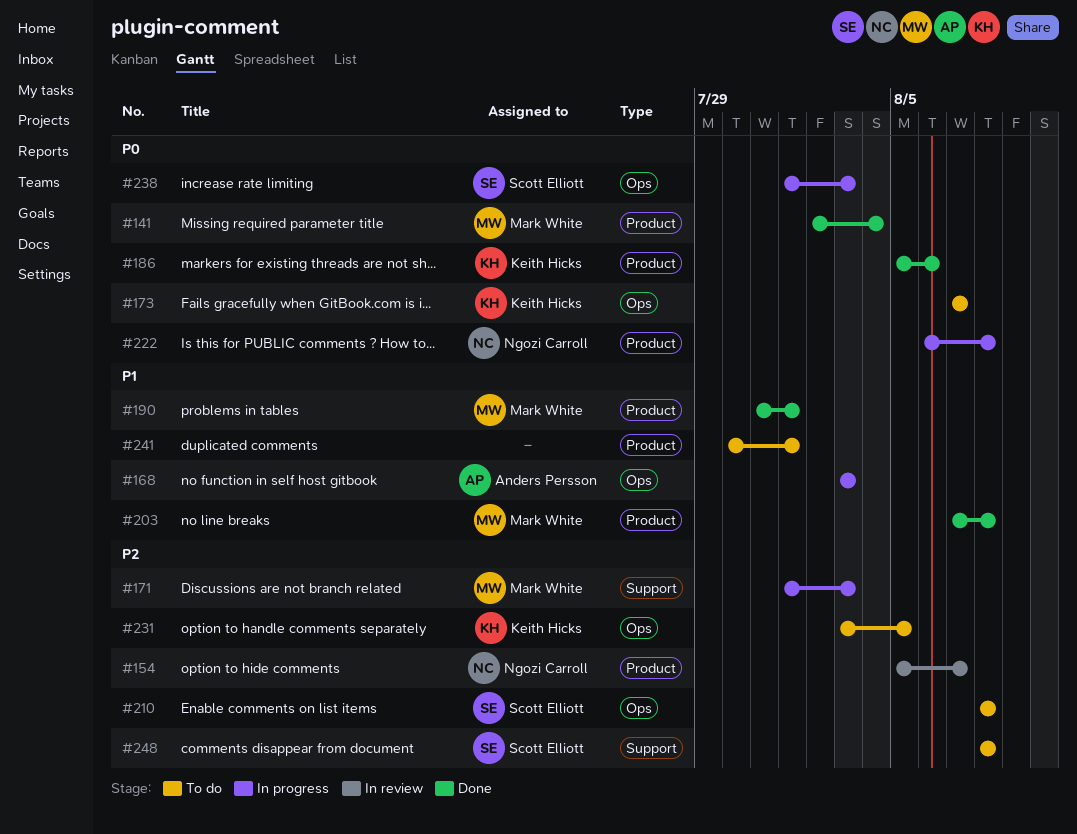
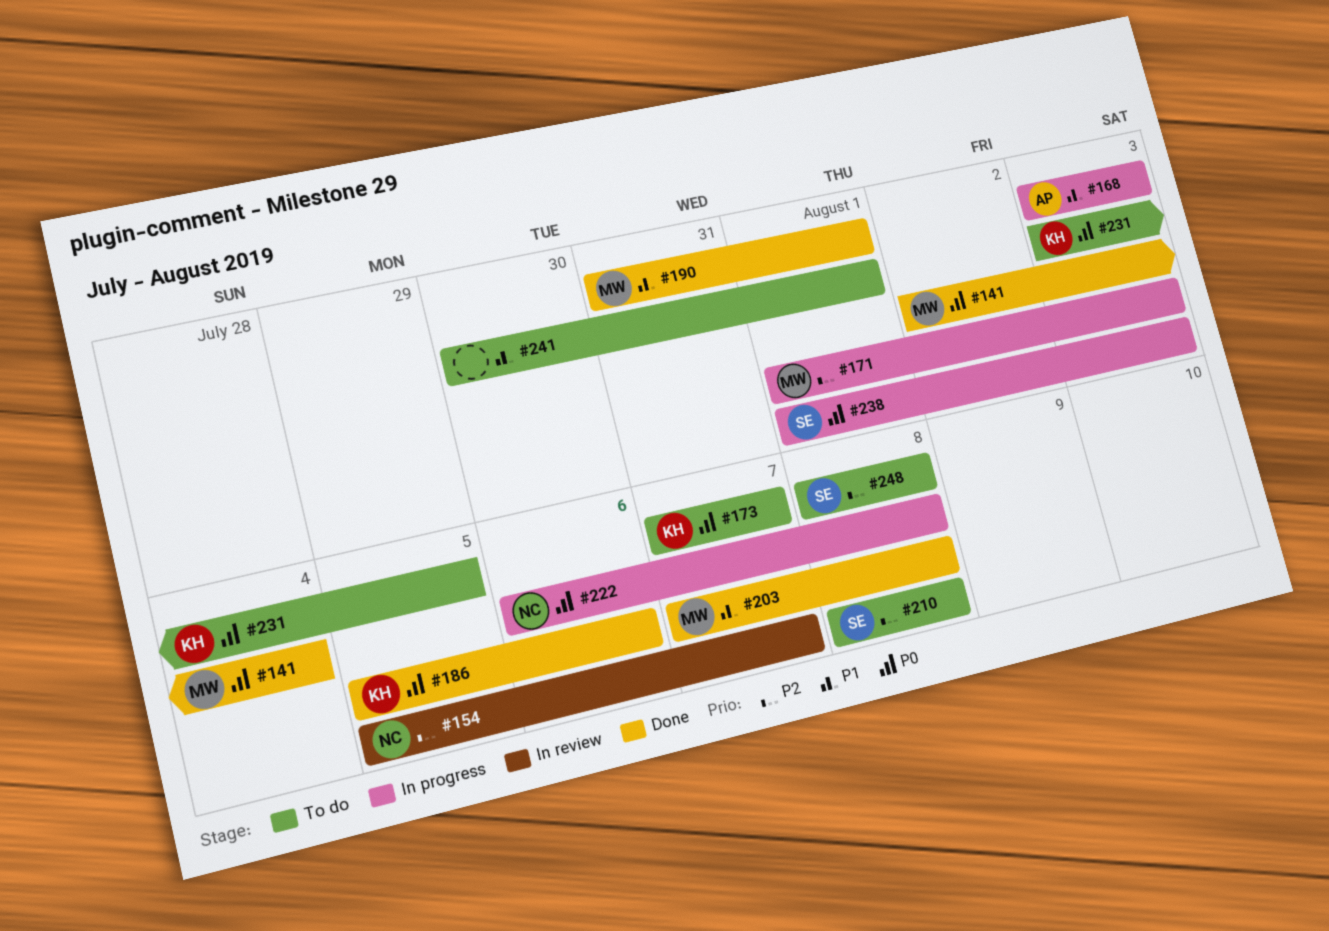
#231, priority: P2 -> P0

